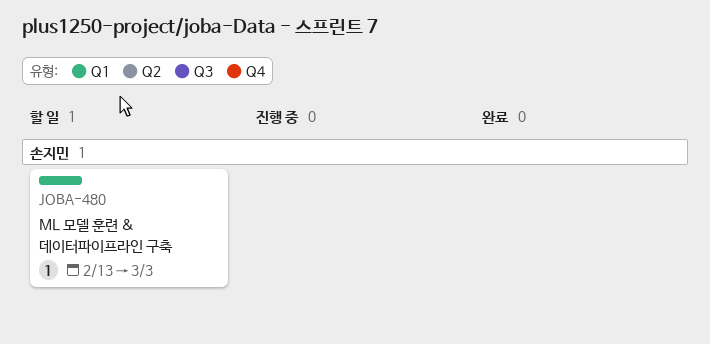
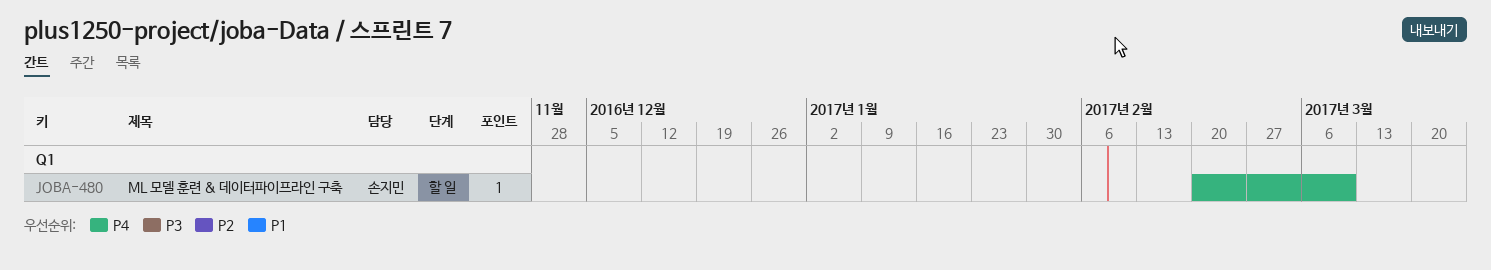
JOBA-480, start: Feb 13 -> Feb 20
JOBA-480, due: Mar 3 -> Mar 10

